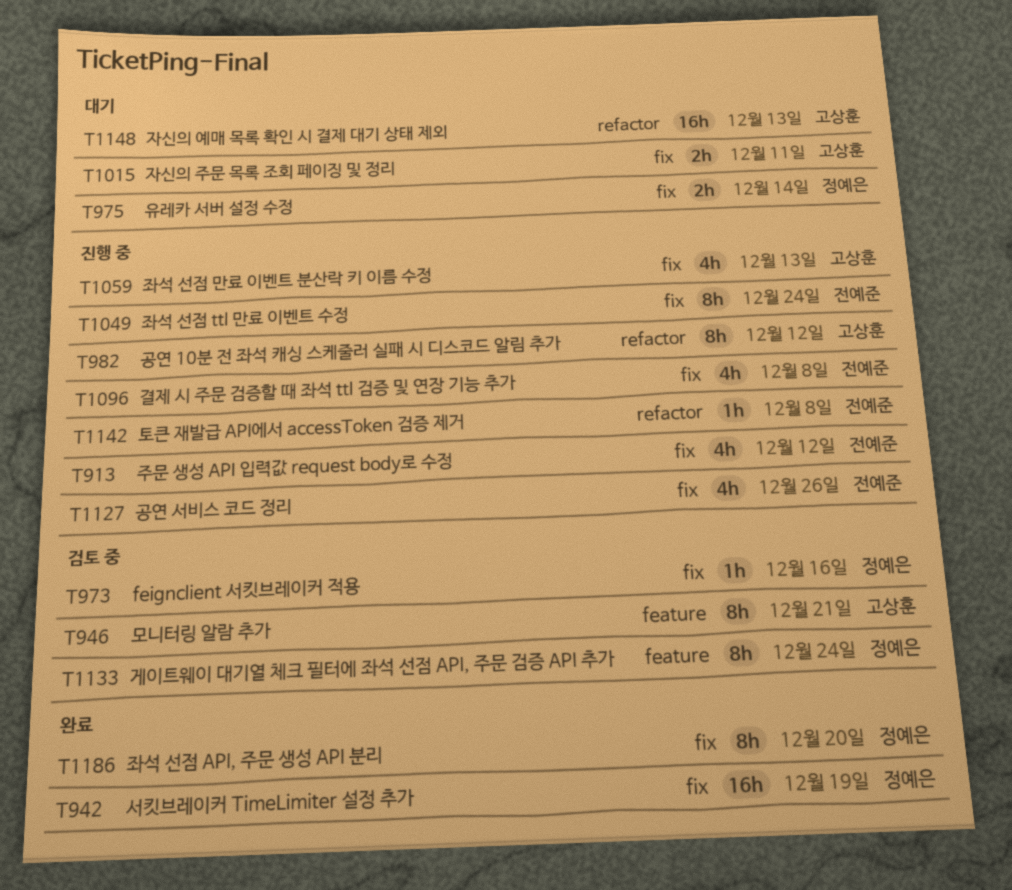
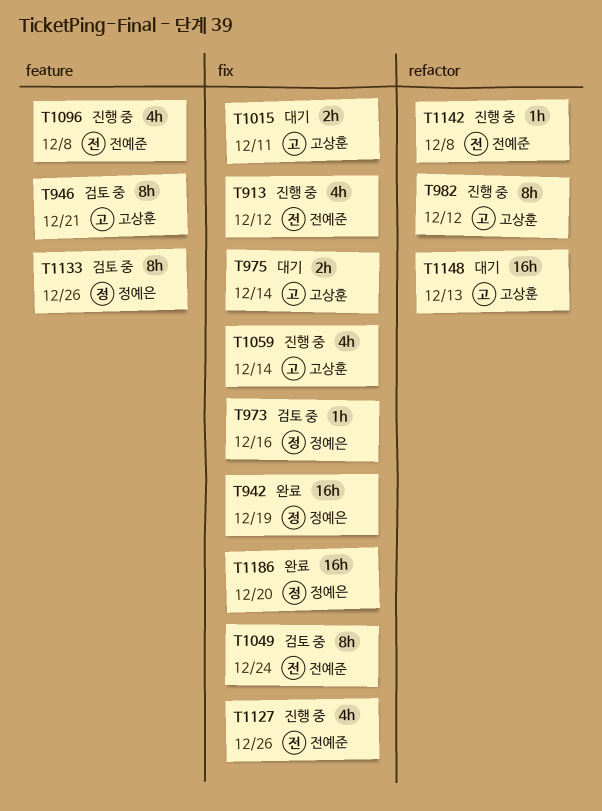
T975, owner: 정예은 -> 고상훈
T1049, status: 진행 중 -> 검토 중
T1059, due: Dec 13 -> Dec 14
T1096, label: fix -> feature
T1133, due: Dec 24 -> Dec 26
T1186, estimate: 8h -> 16h

